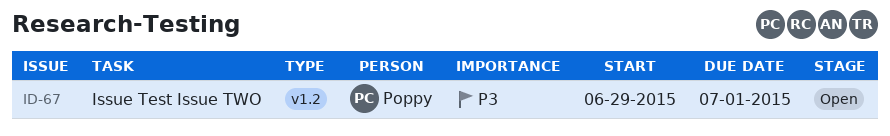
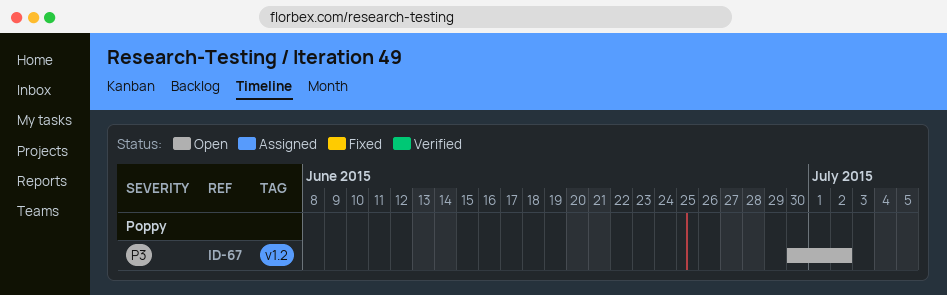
ID-67, start: Jun 29 -> Jun 30
ID-67, due: Jul 1 -> Jul 2

